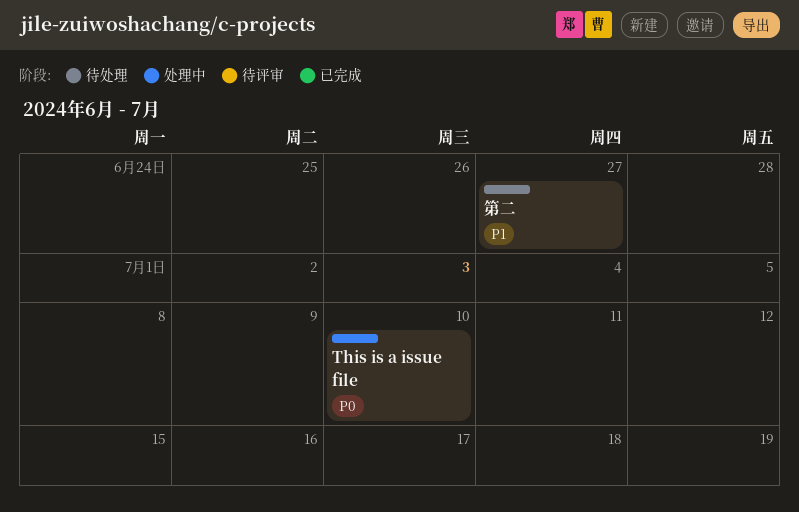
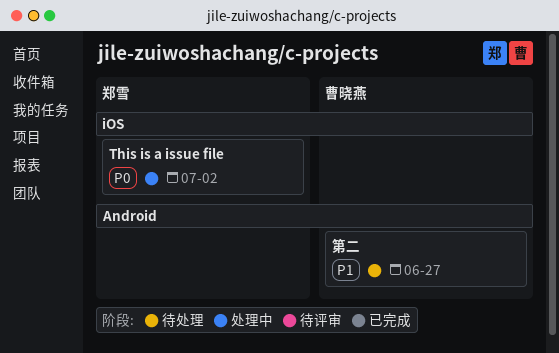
This is a issue file, due: Jul 10 -> Jul 2

